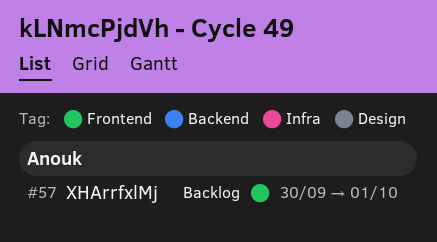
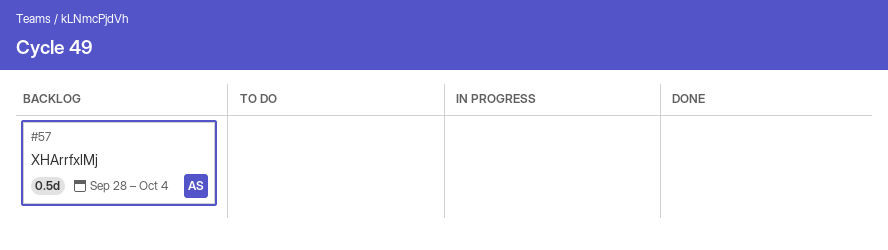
#57, start: Sep 30 -> Sep 28
#57, due: Oct 1 -> Oct 4

